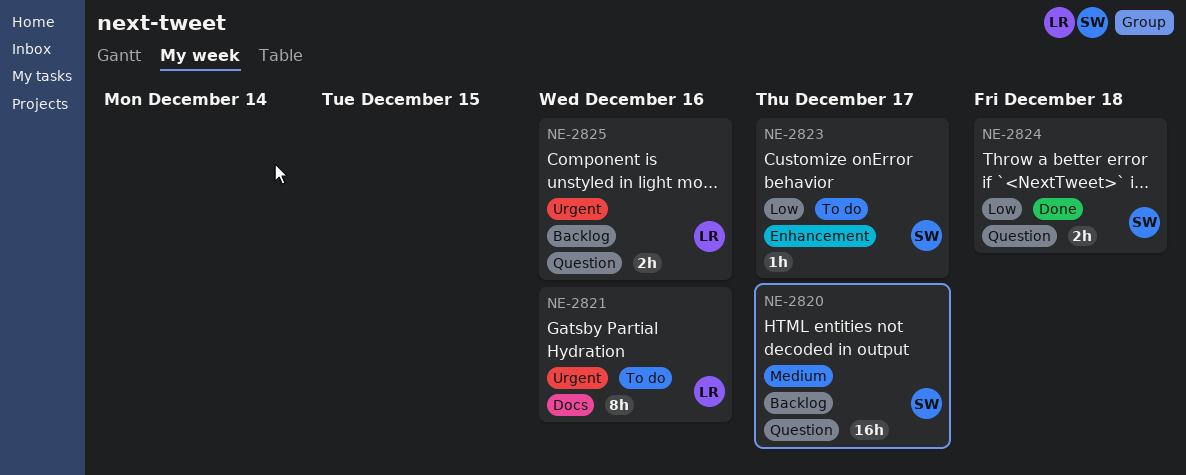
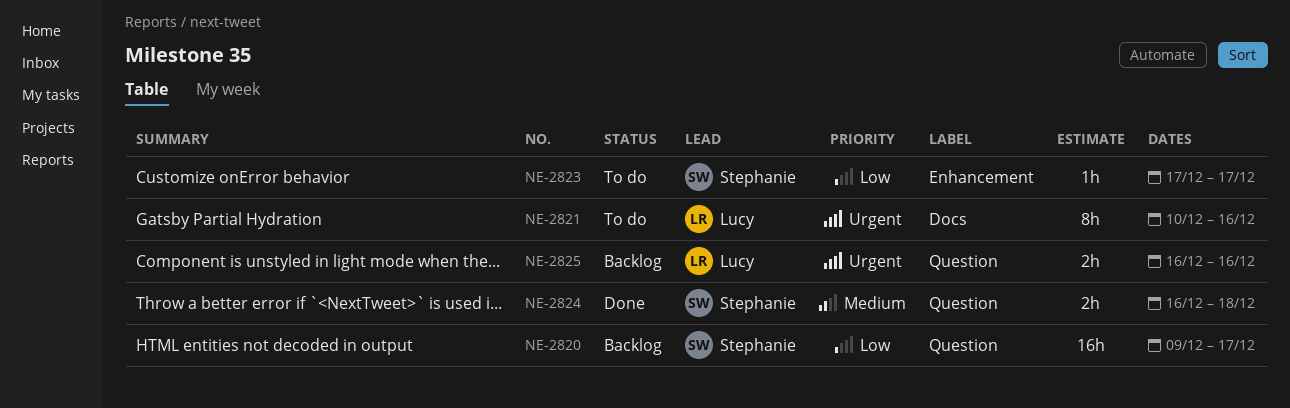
NE-2820, priority: Medium -> Low
NE-2824, priority: Low -> Medium

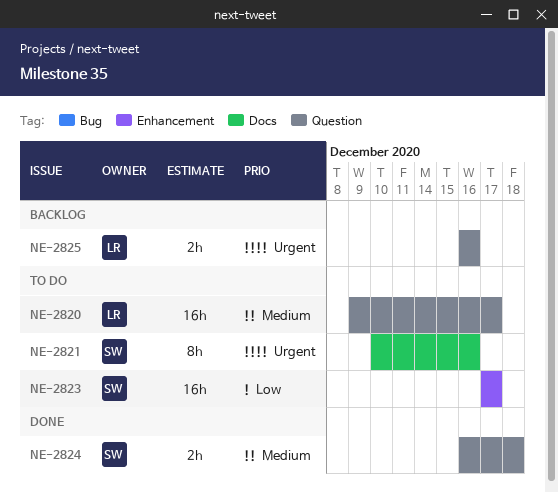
NE-2820, status: Backlog -> To do
NE-2820, owner: Stephanie -> Lucy
NE-2820, priority: Low -> Medium
NE-2821, owner: Lucy -> Stephanie
NE-2823, estimate: 1h -> 16h

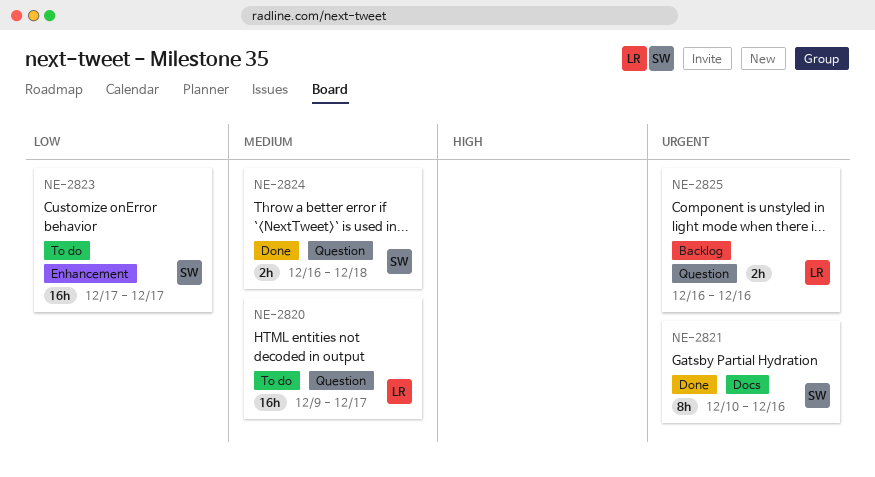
NE-2821, status: To do -> Done

